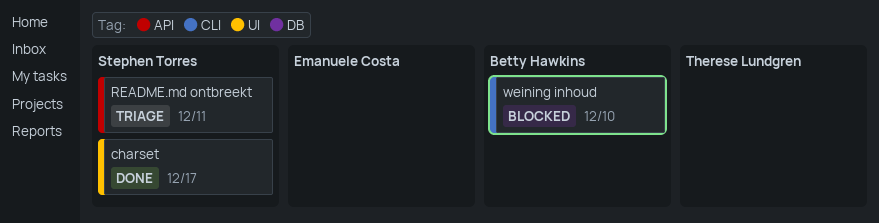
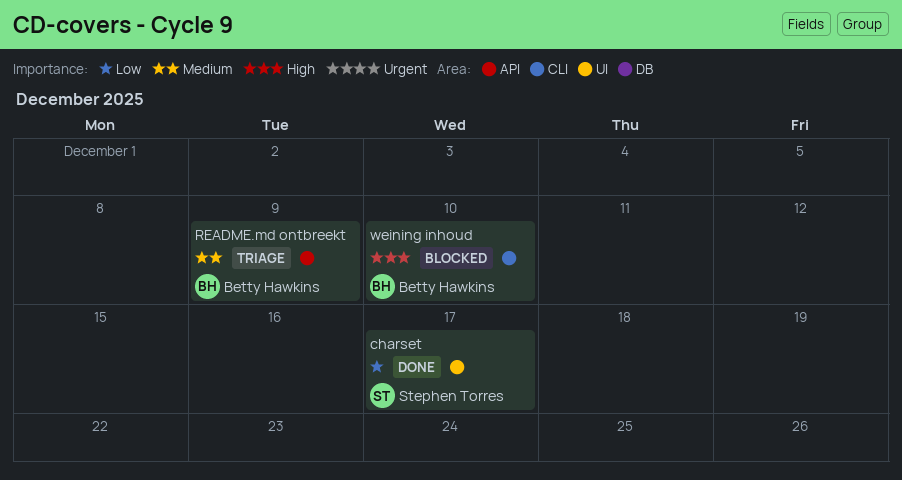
README.md ontbreekt, owner: Stephen Torres -> Betty Hawkins
README.md ontbreekt, due: Dec 11 -> Dec 9

